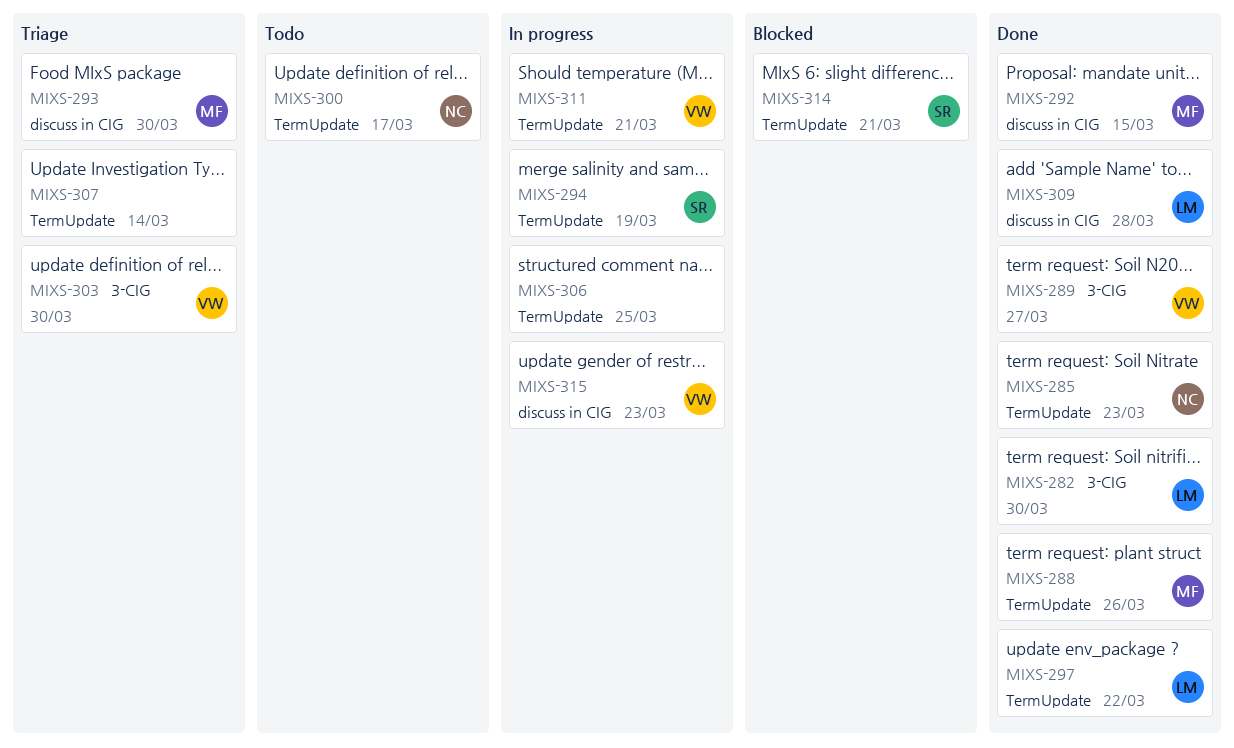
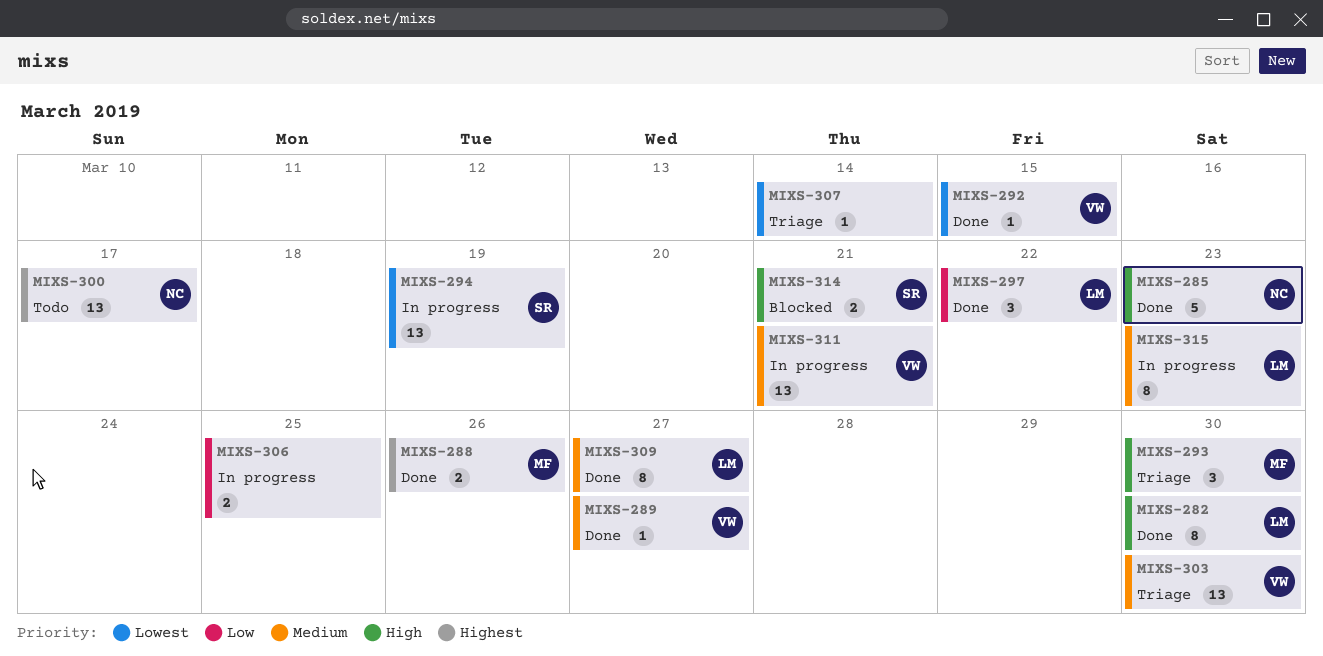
MIXS-292, owner: MF -> VW
MIXS-309, due: Mar 28 -> Mar 27
MIXS-315, owner: VW -> LM

